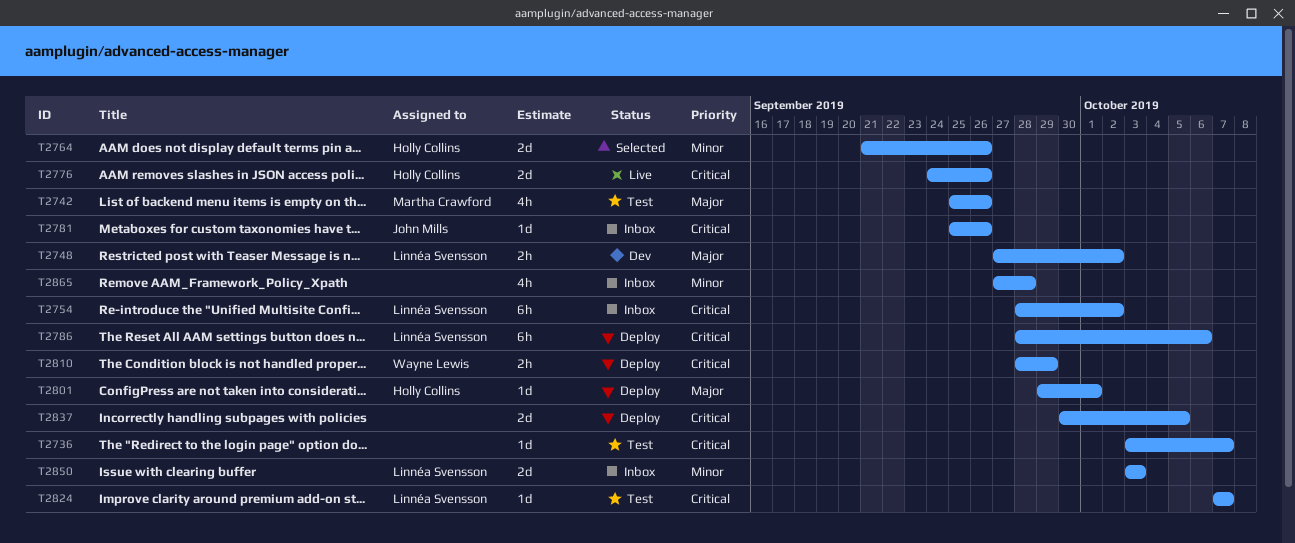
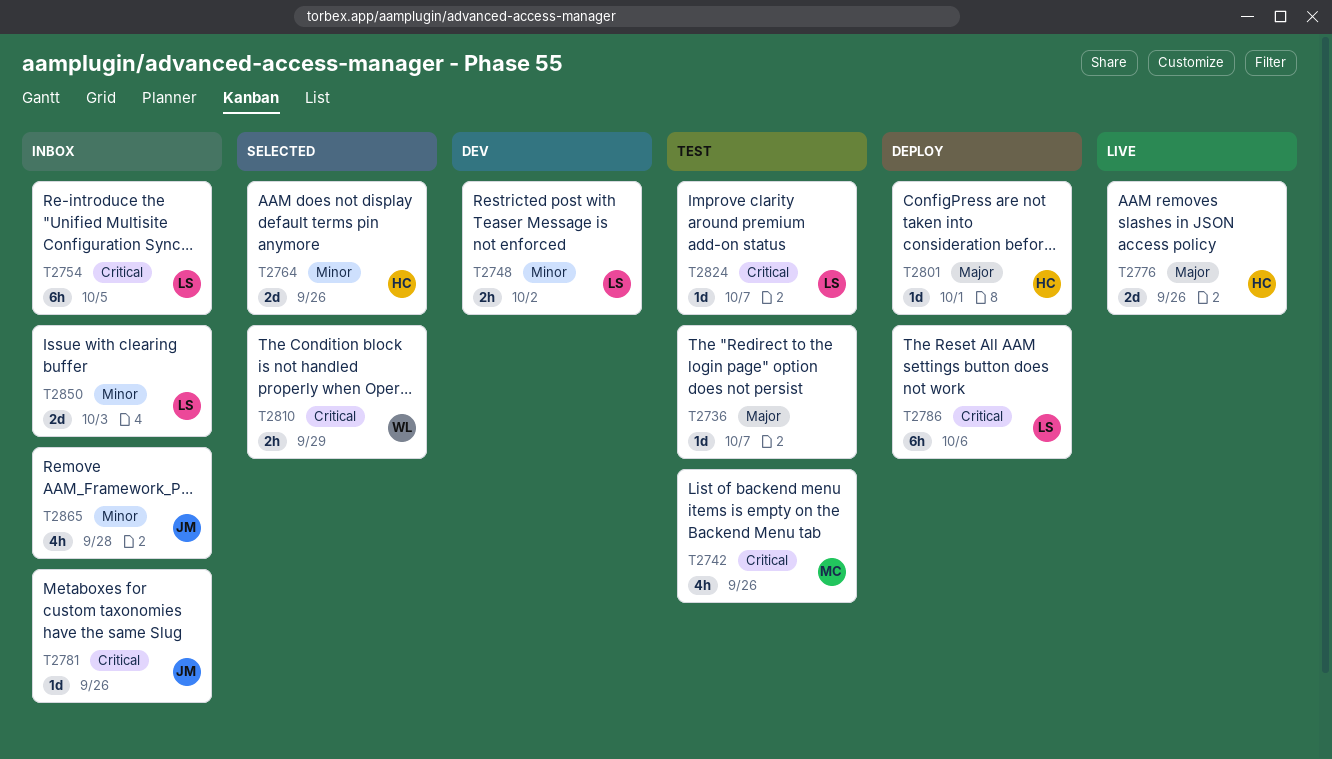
T2736, priority: Critical -> Major
T2742, priority: Major -> Critical
T2748, priority: Major -> Minor
T2754, due: Oct 2 -> Oct 5
T2776, priority: Critical -> Major
T2810, status: Deploy -> Selected
T2837: present -> none
T2865, owner: none -> John Mills

